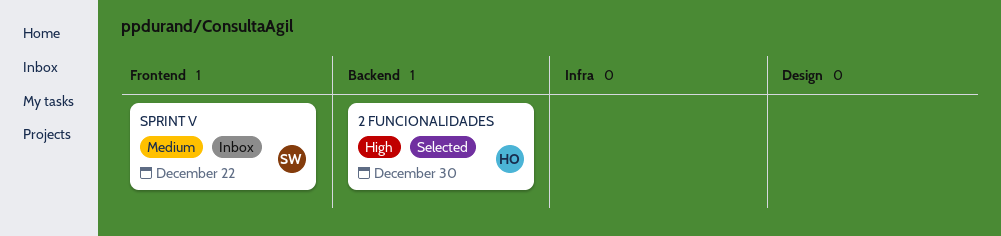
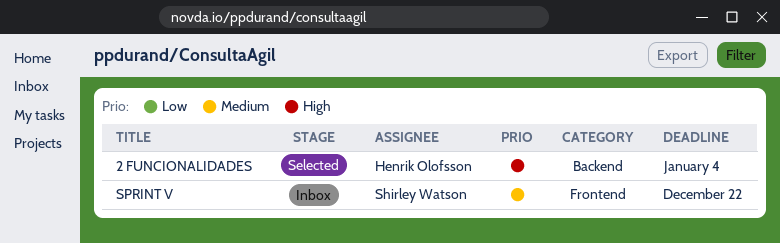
2 FUNCIONALIDADES, due: Dec 30 -> Jan 4

